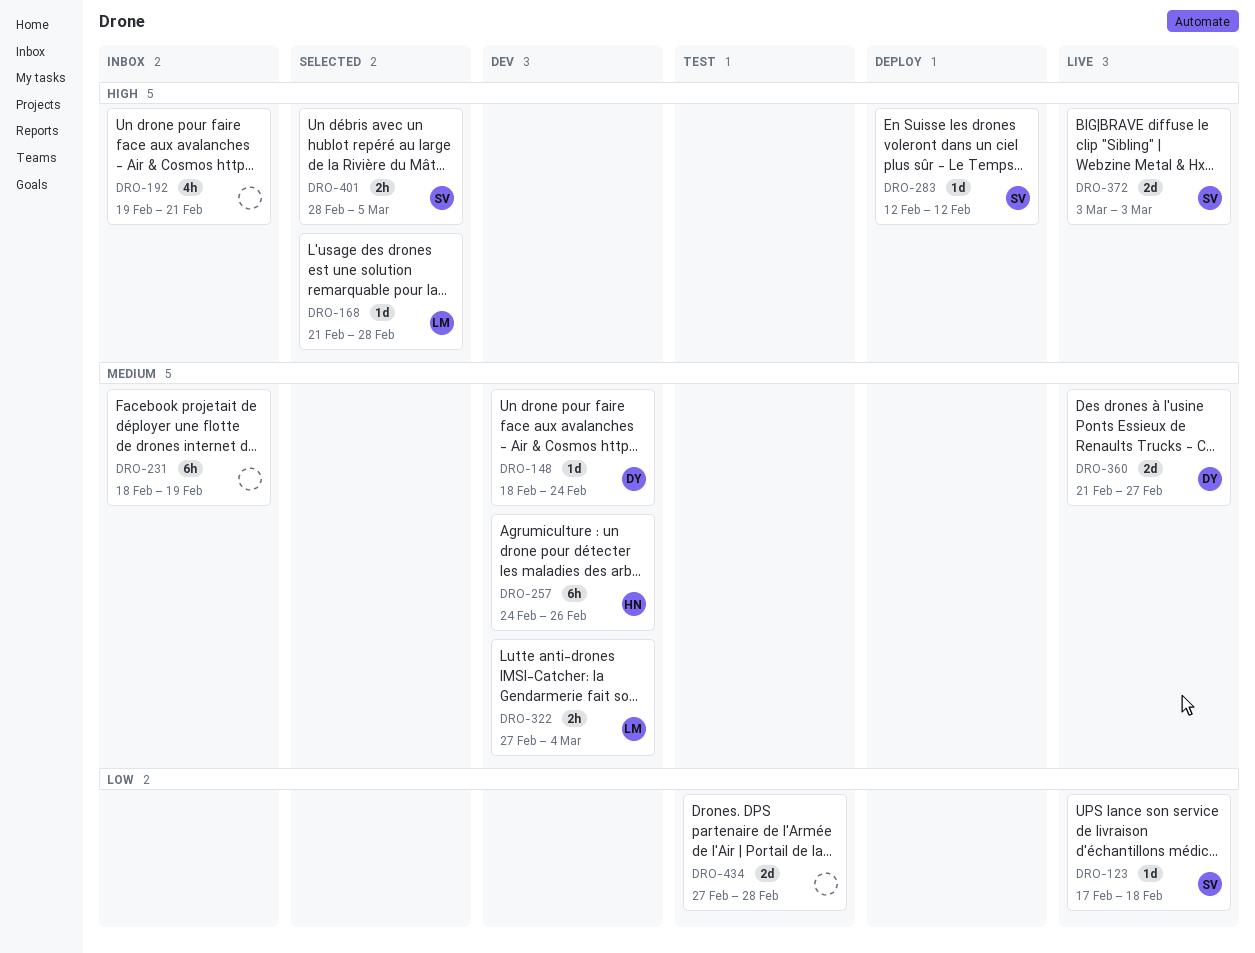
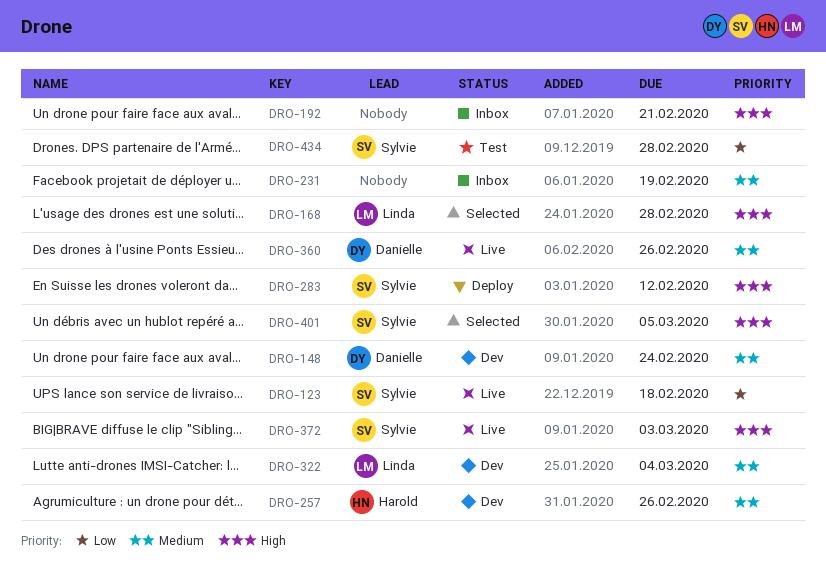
DRO-360, due: Feb 27 -> Feb 26
DRO-434, owner: none -> Sylvie

